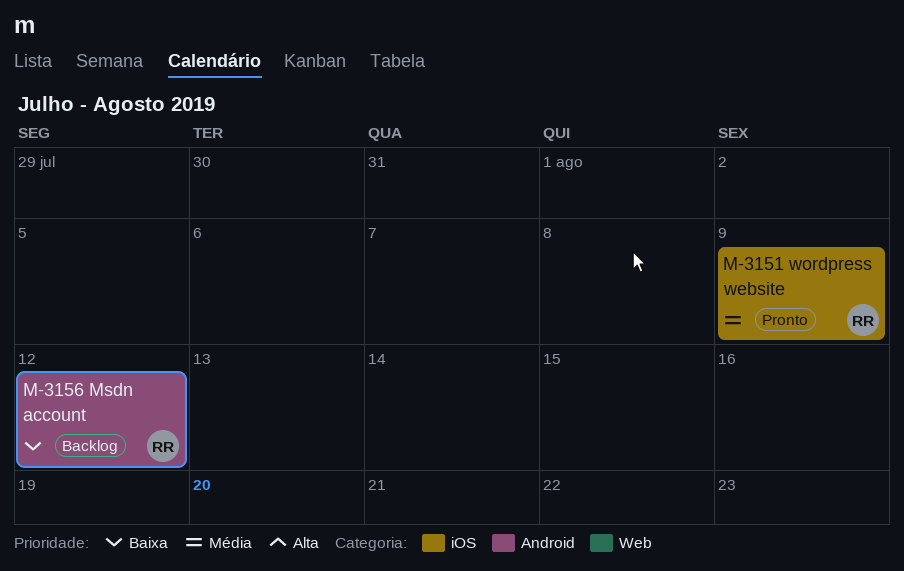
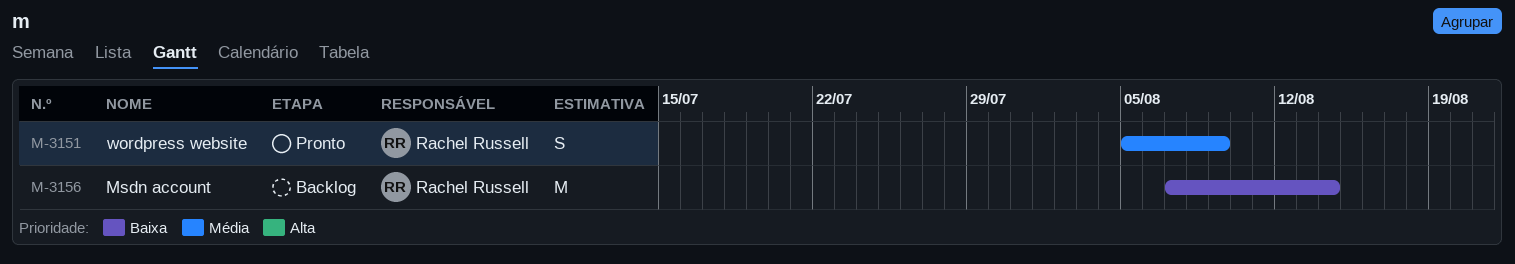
M-3156, due: Aug 12 -> Aug 14

